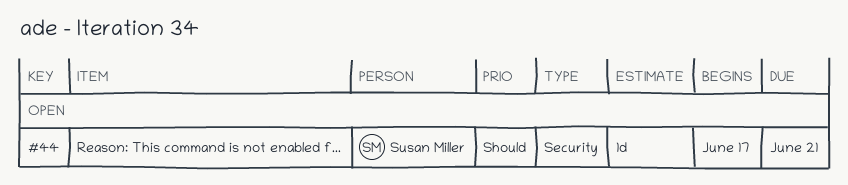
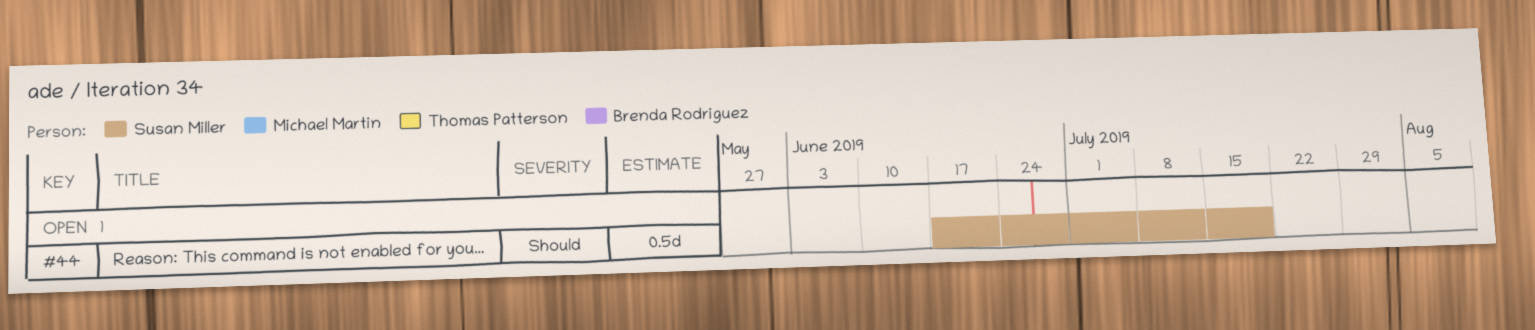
#44, estimate: 1d -> 0.5d
#44, due: Jun 21 -> Jul 19

